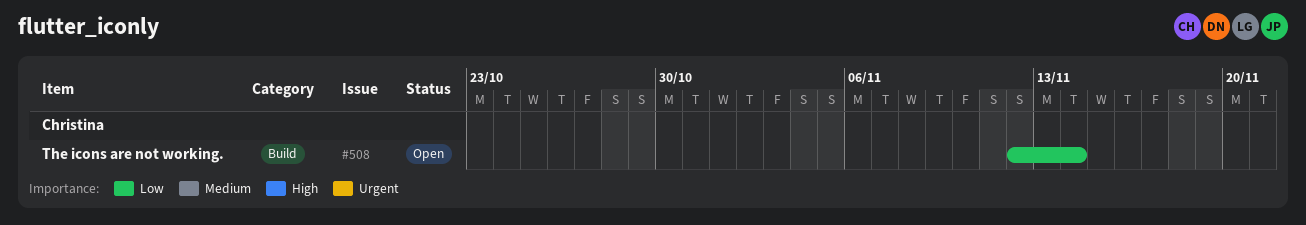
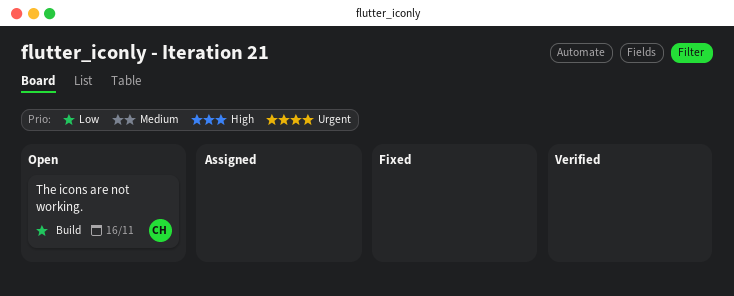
The icons are not working., due: Nov 14 -> Nov 16

